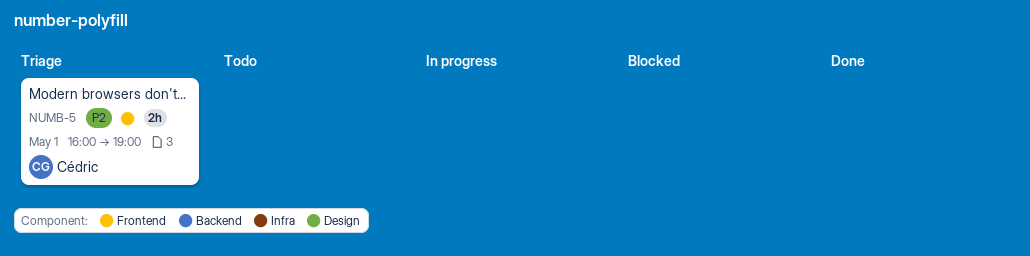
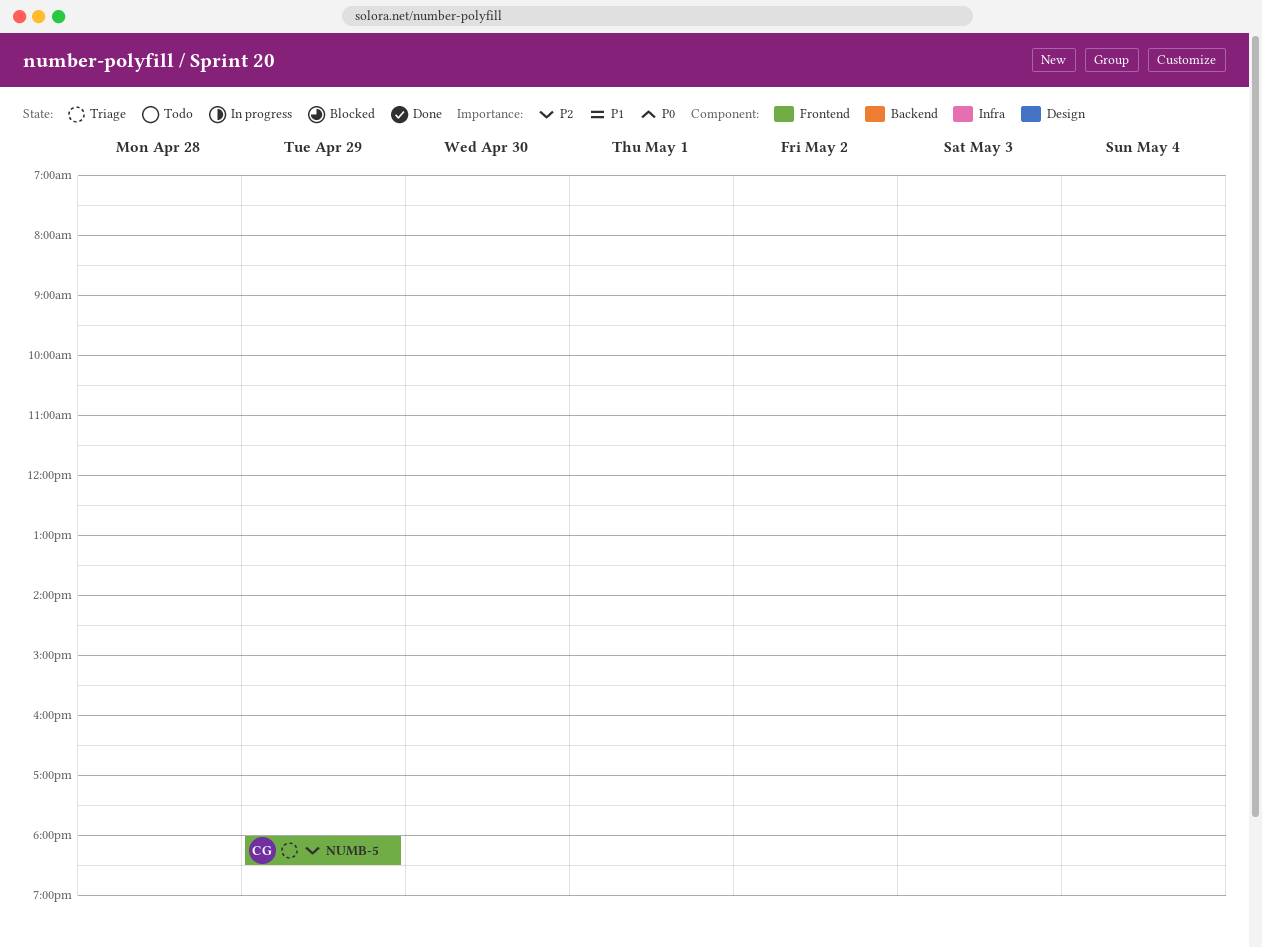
NUMB-5, day: May 1 -> Apr 29
NUMB-5, begins: 16:00 -> 18:00
NUMB-5, ends: 19:00 -> 18:30

